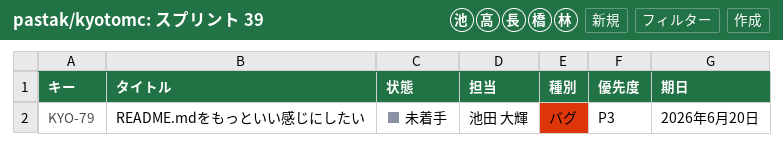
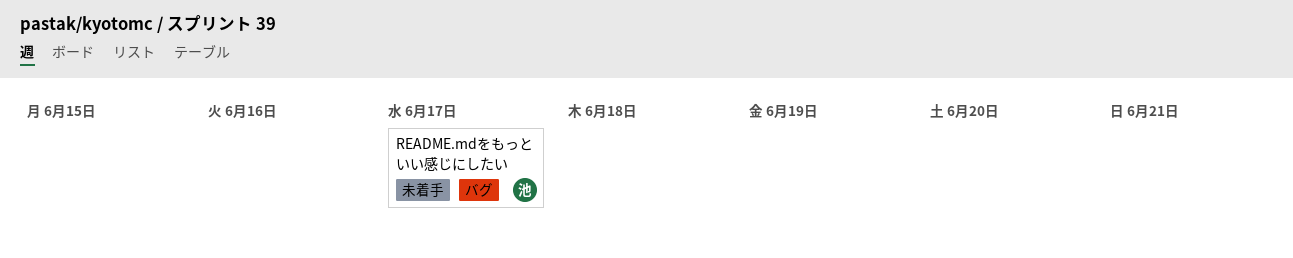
README.mdをもっといい感じにしたい, due: Jun 20 -> Jun 17

